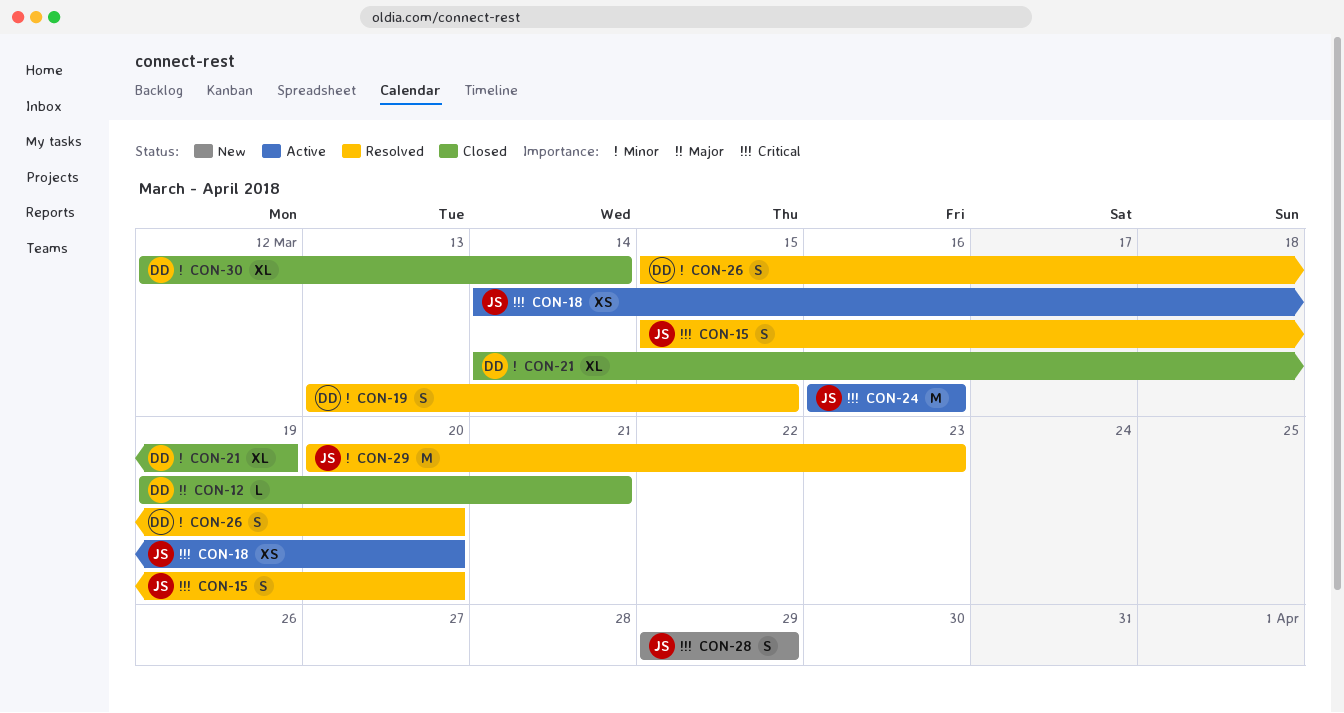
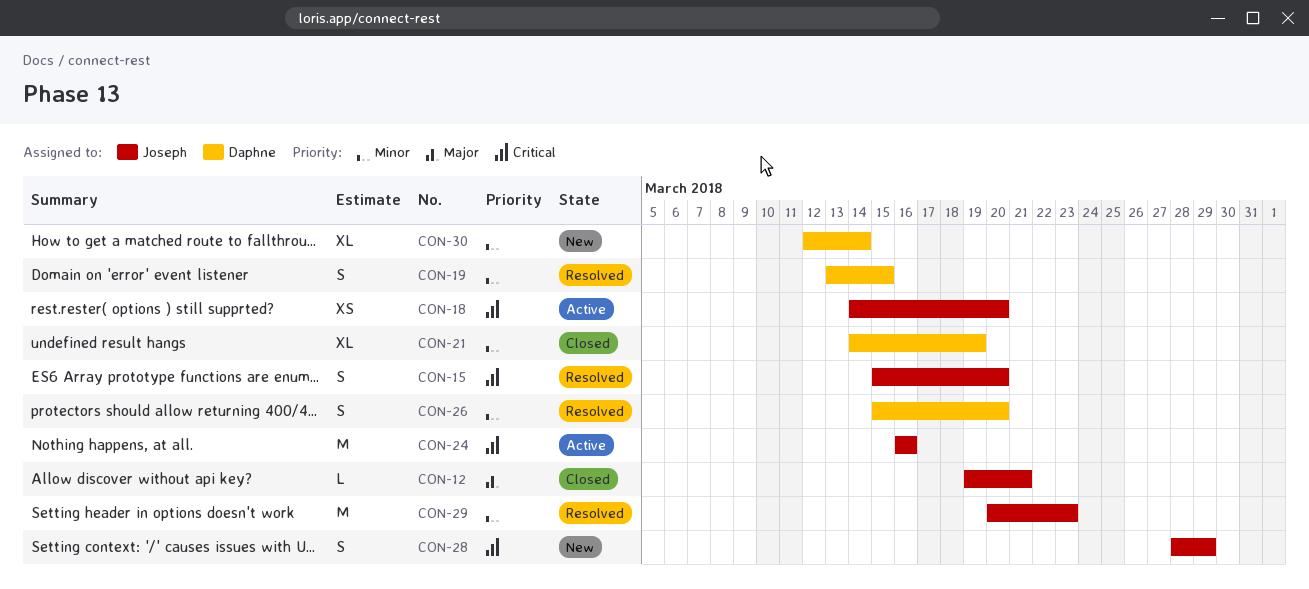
CON-12, owner: Daphne -> Joseph
CON-28, start: Mar 29 -> Mar 28
CON-30, status: Closed -> New

